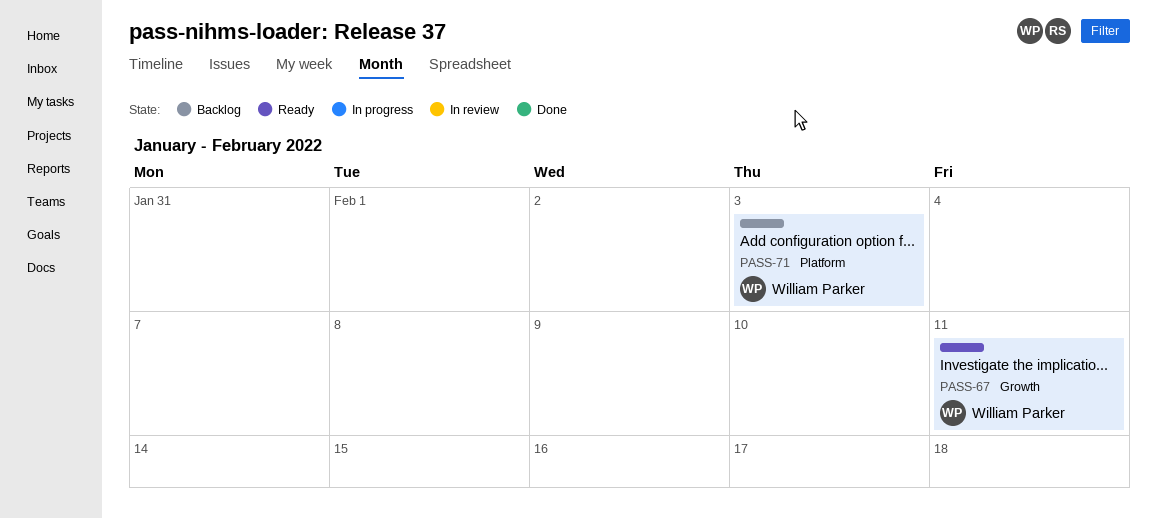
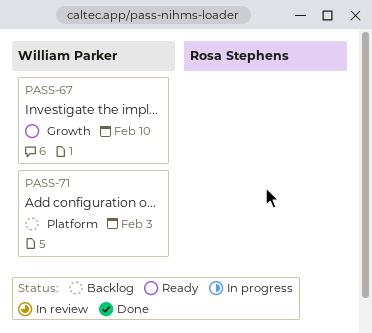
PASS-67, due: Feb 11 -> Feb 10

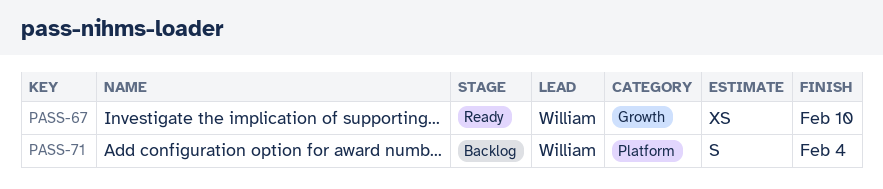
PASS-71, due: Feb 3 -> Feb 4

